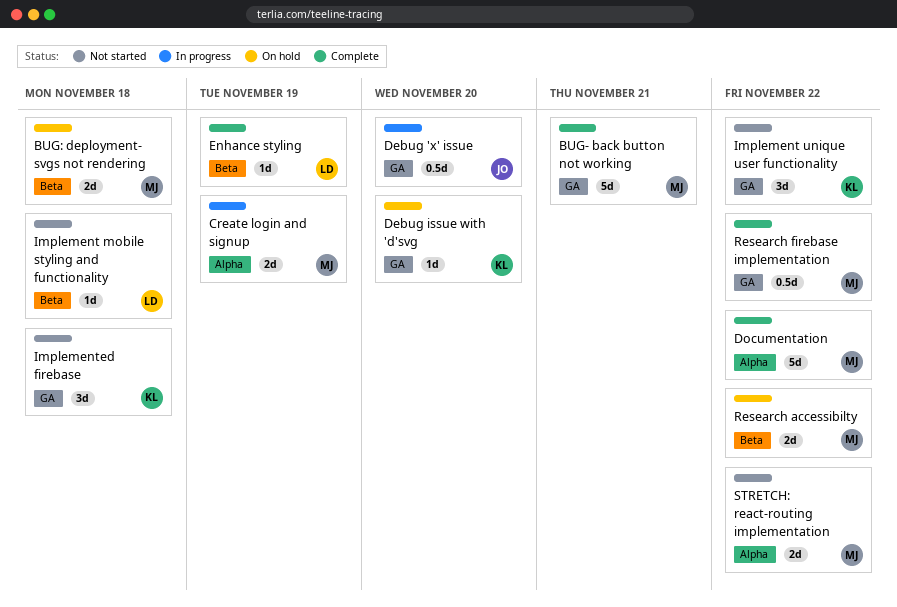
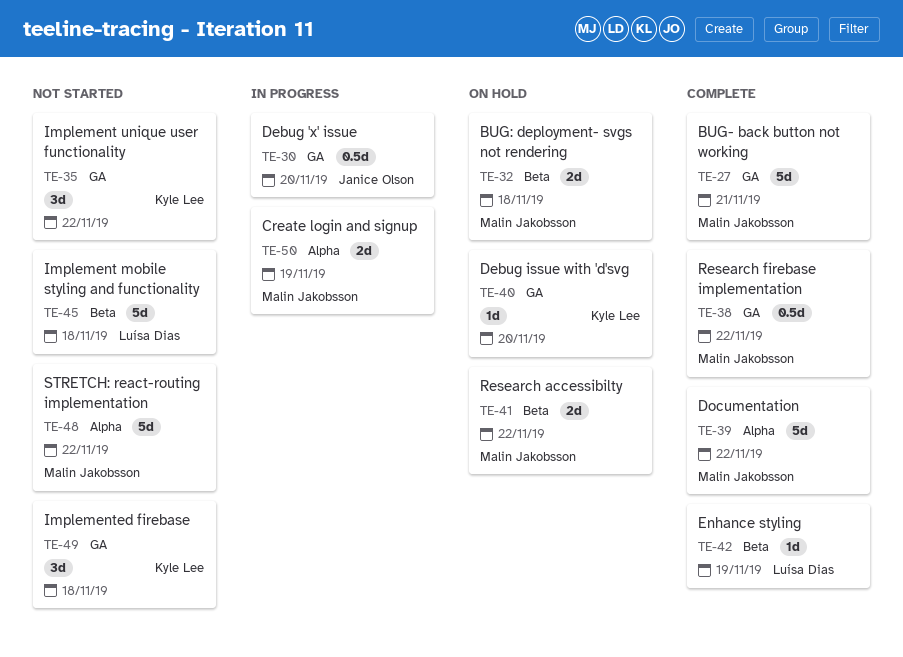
Implement mobile styling and functionality, estimate: 1d -> 5d
STRETCH: react-routing implementation, estimate: 2d -> 5d

